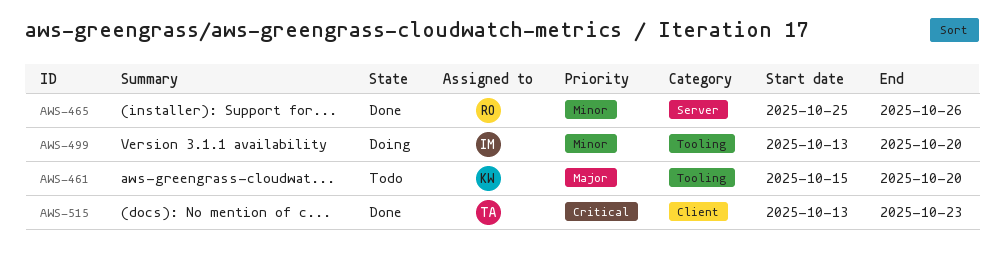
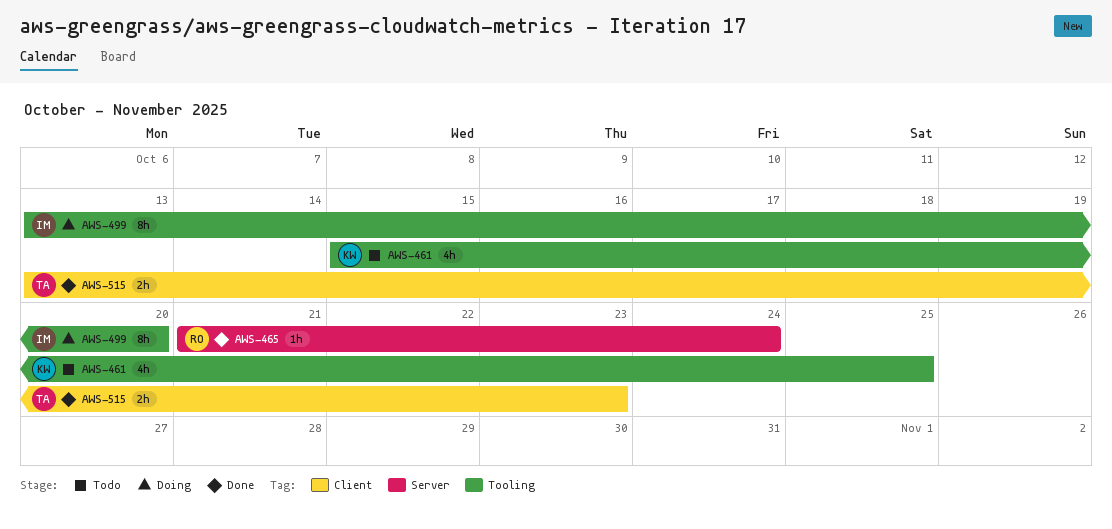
AWS-461, due: Oct 20 -> Oct 25
AWS-465, start: Oct 25 -> Oct 21
AWS-465, due: Oct 26 -> Oct 24

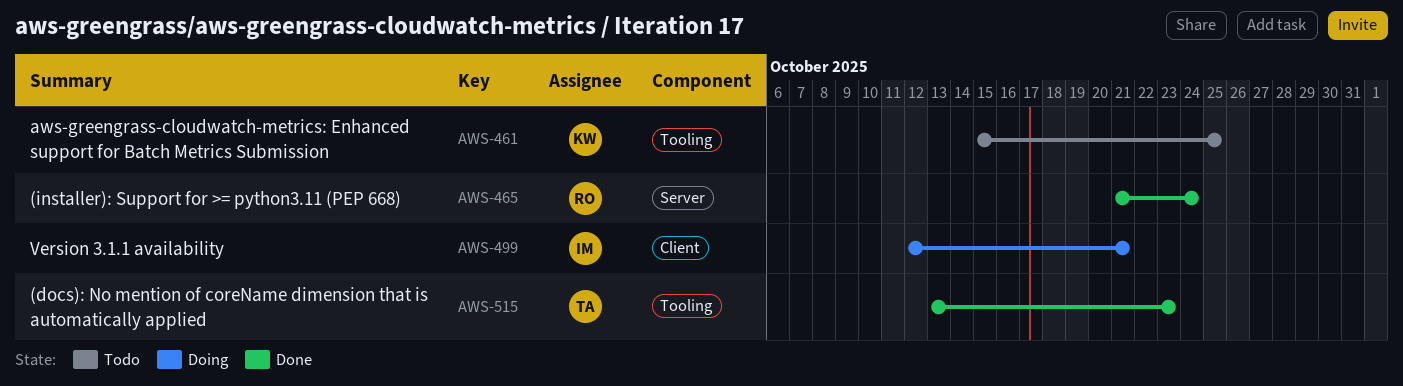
AWS-499, label: Tooling -> Client
AWS-499, start: Oct 13 -> Oct 12
AWS-499, due: Oct 20 -> Oct 21
AWS-515, label: Client -> Tooling

